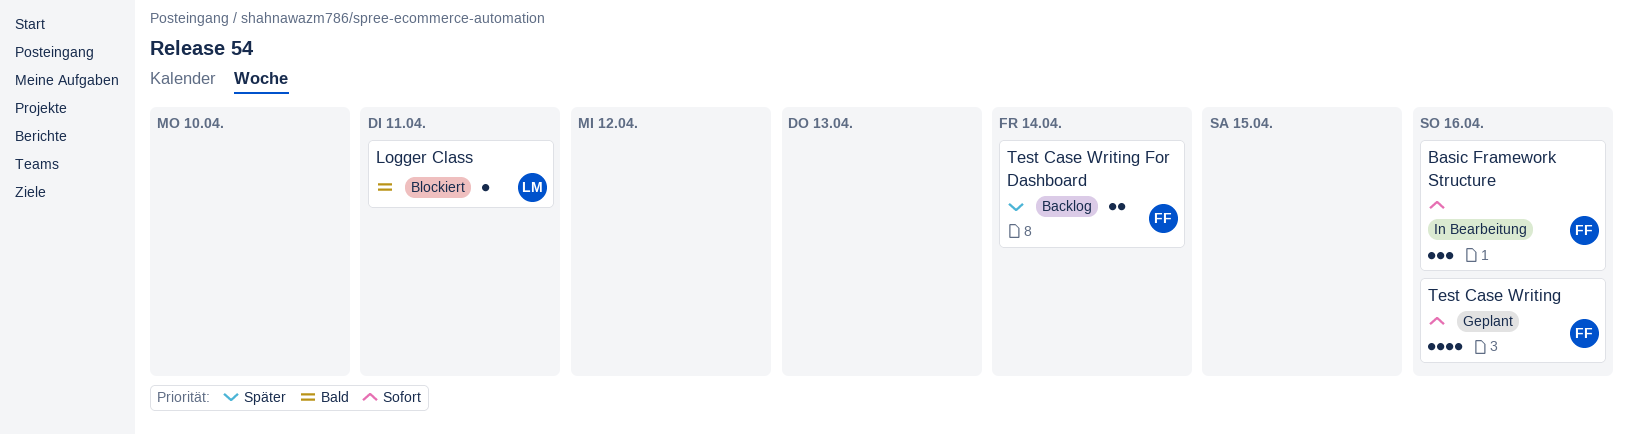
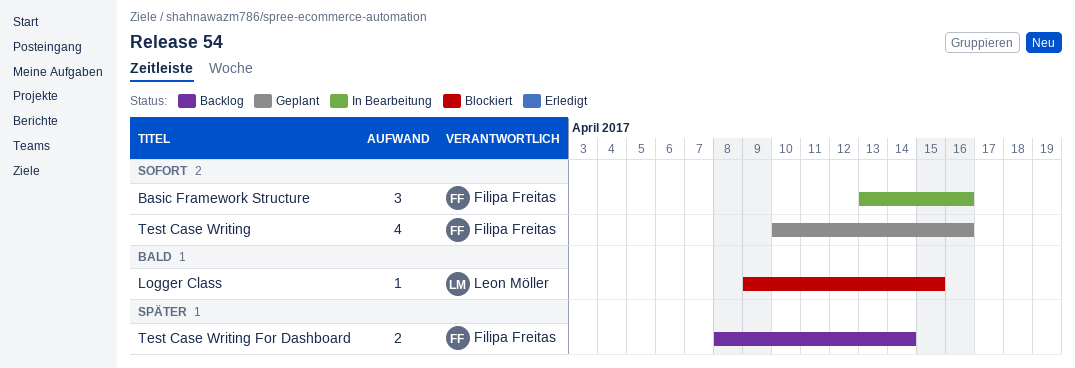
Logger Class, due: Apr 11 -> Apr 15

